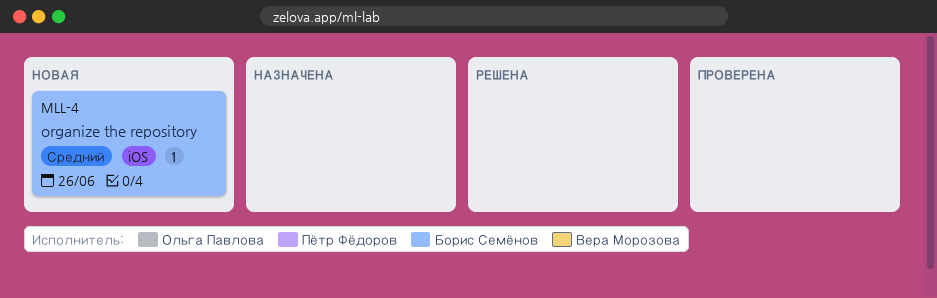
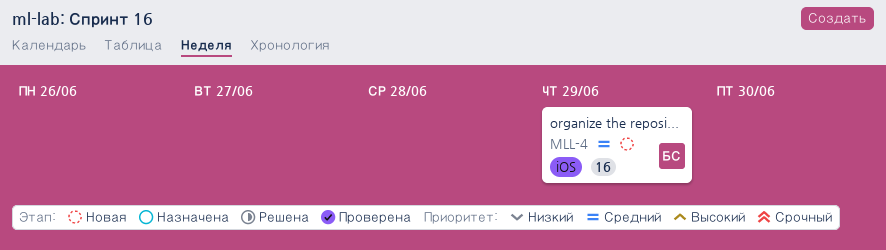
MLL-4, estimate: 1 -> 16
MLL-4, due: Jun 26 -> Jun 29

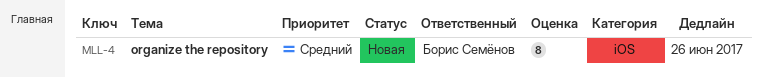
MLL-4, estimate: 16 -> 8
MLL-4, due: Jun 29 -> Jun 26

